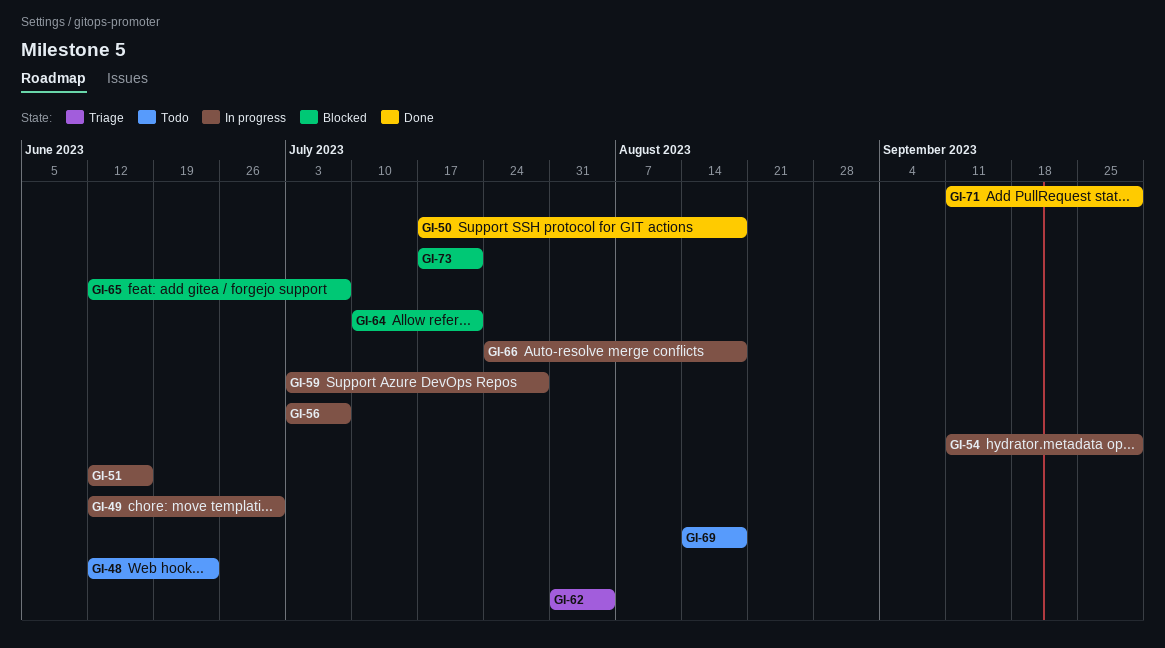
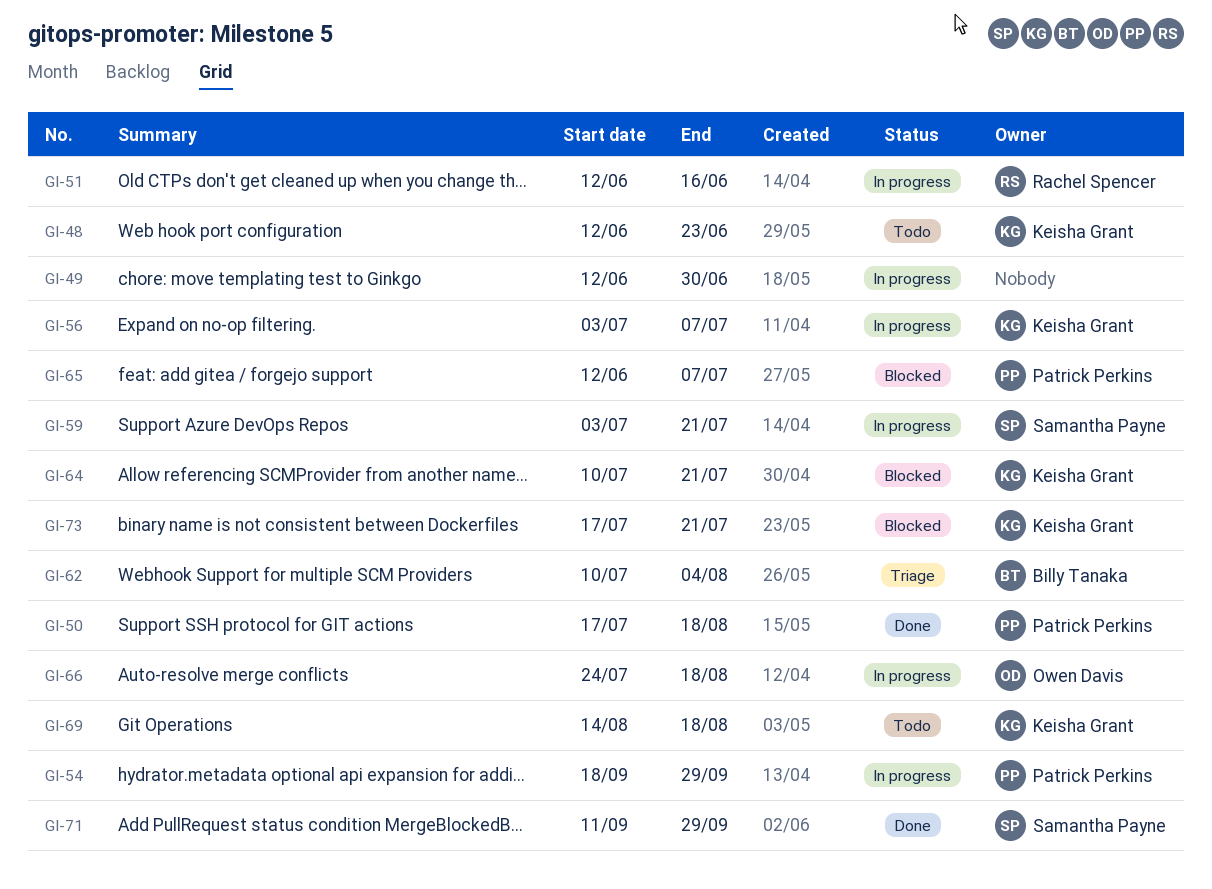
GI-54, start: Sep 11 -> Sep 18
GI-59, due: Jul 28 -> Jul 21
GI-62, start: Jul 31 -> Jul 10

